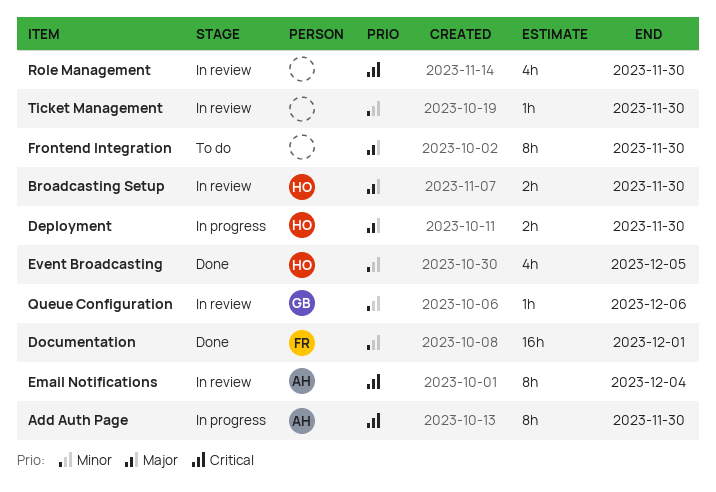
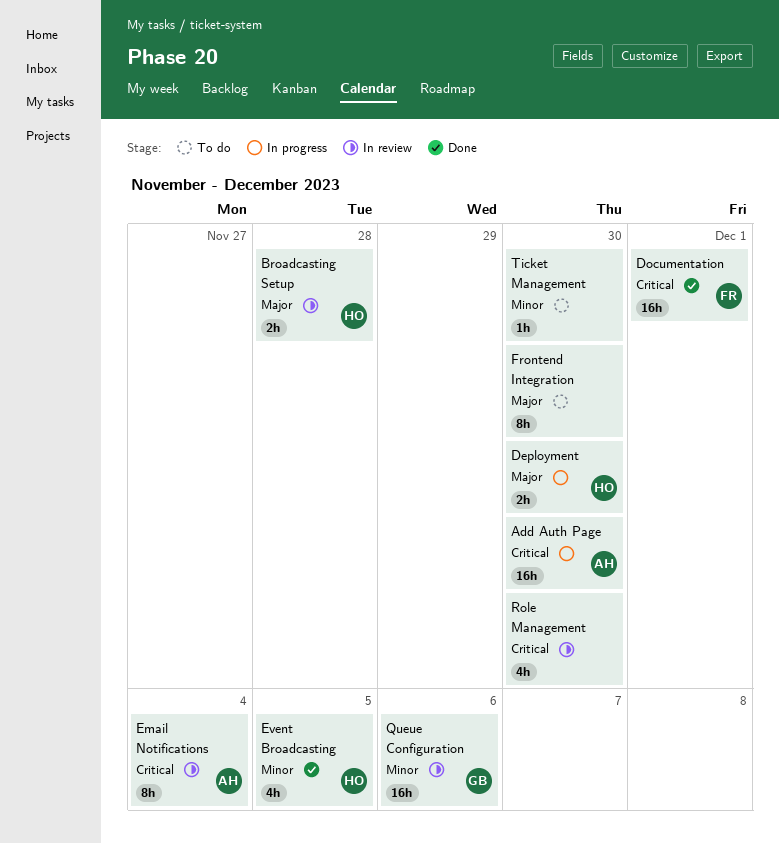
Add Auth Page, estimate: 8h -> 16h
Broadcasting Setup, due: Nov 30 -> Nov 28
Documentation, priority: Minor -> Critical
Queue Configuration, estimate: 1h -> 16h
Ticket Management, status: In review -> To do

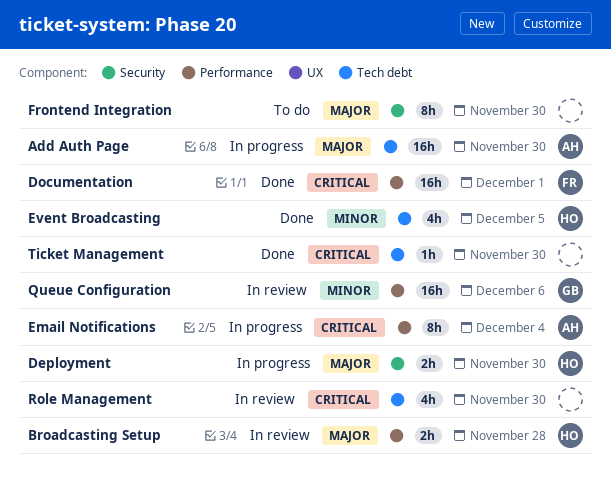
Add Auth Page, priority: Critical -> Major
Email Notifications, status: In review -> In progress
Ticket Management, status: To do -> Done
Ticket Management, priority: Minor -> Critical

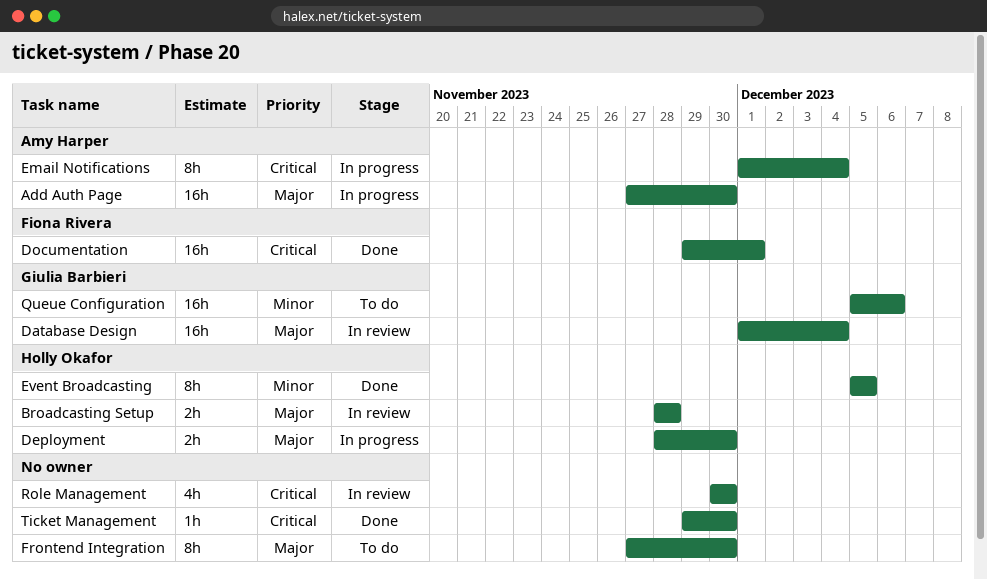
Database Design: none -> present
Event Broadcasting, estimate: 4h -> 8h
Queue Configuration, status: In review -> To do

